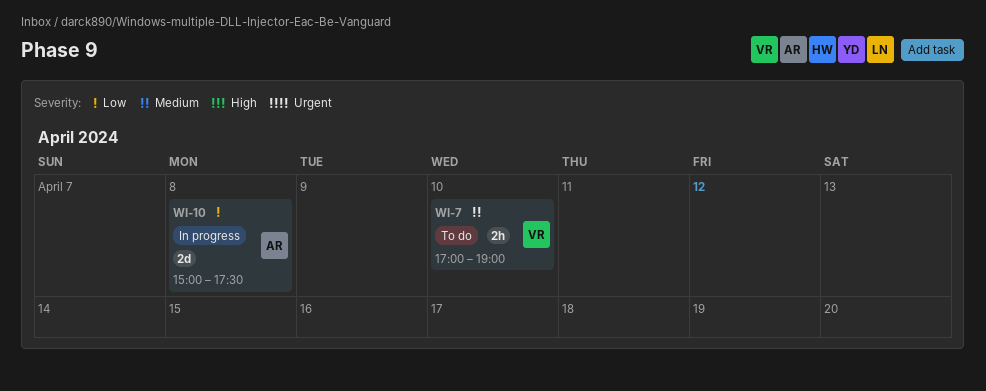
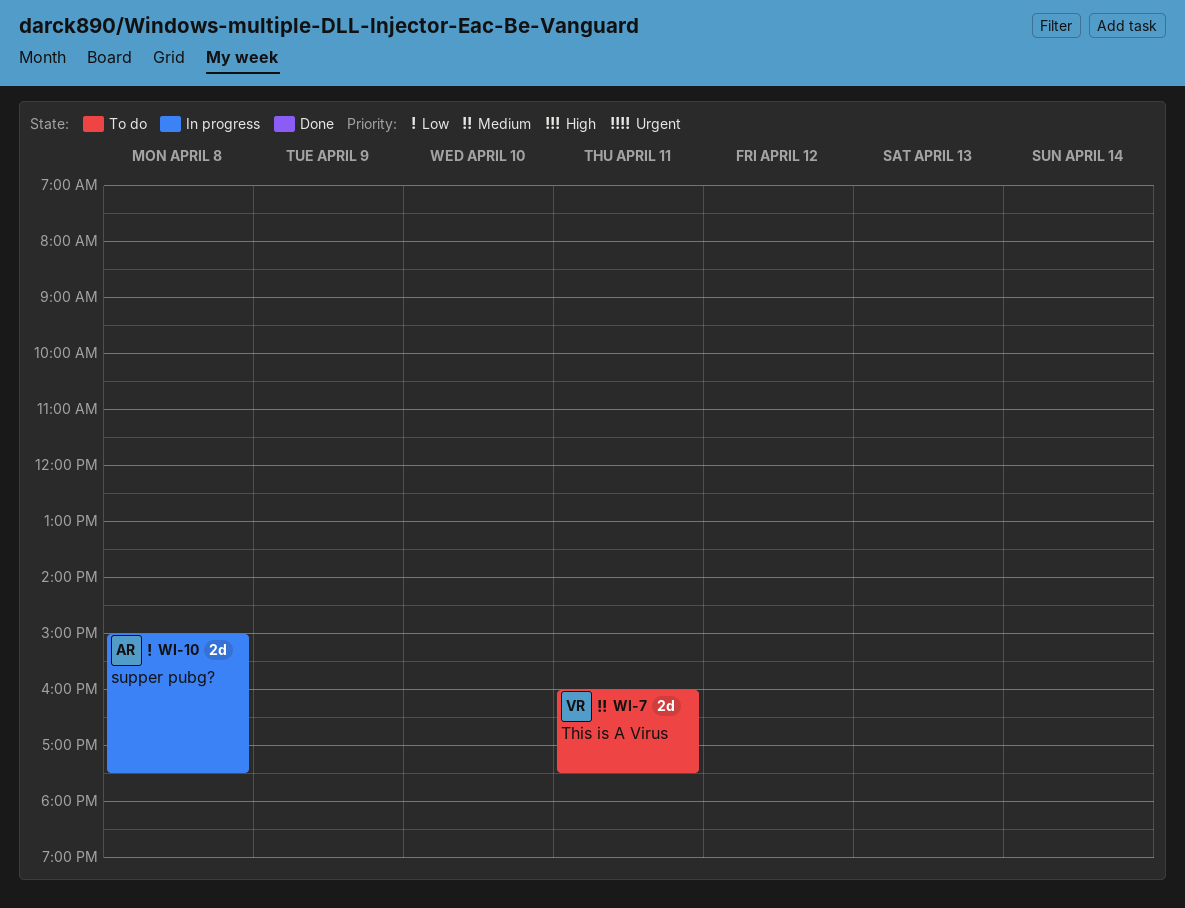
WI-7, estimate: 2h -> 2d
WI-7, day: Apr 10 -> Apr 11
WI-7, begins: 17:00 -> 16:00
WI-7, ends: 19:00 -> 17:30

